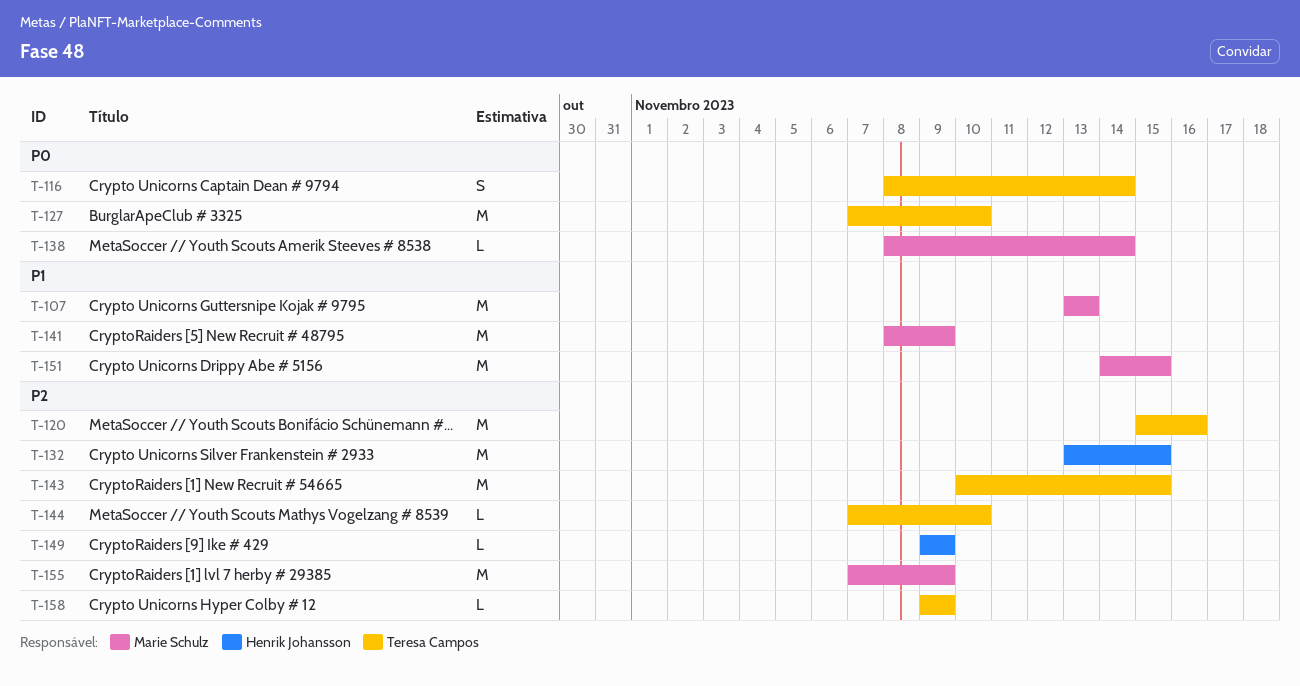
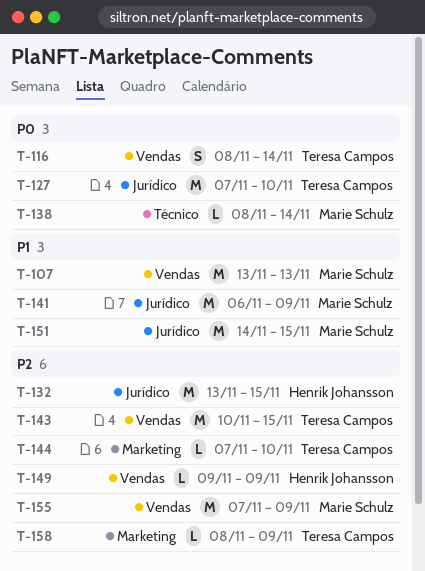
T-120: present -> none
T-141, start: Nov 8 -> Nov 6
T-158, start: Nov 9 -> Nov 8

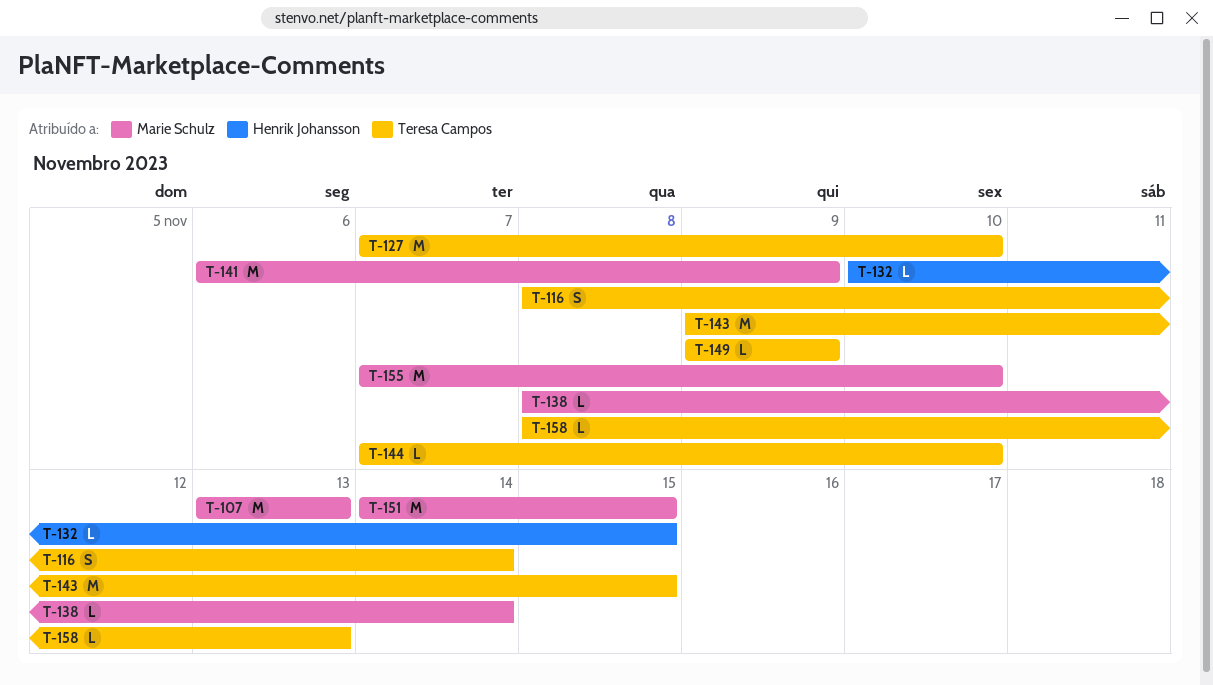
T-132, estimate: M -> L
T-132, start: Nov 13 -> Nov 10
T-143, start: Nov 10 -> Nov 9
T-149, owner: Henrik Johansson -> Teresa Campos
T-155, due: Nov 9 -> Nov 10
T-158, due: Nov 9 -> Nov 13

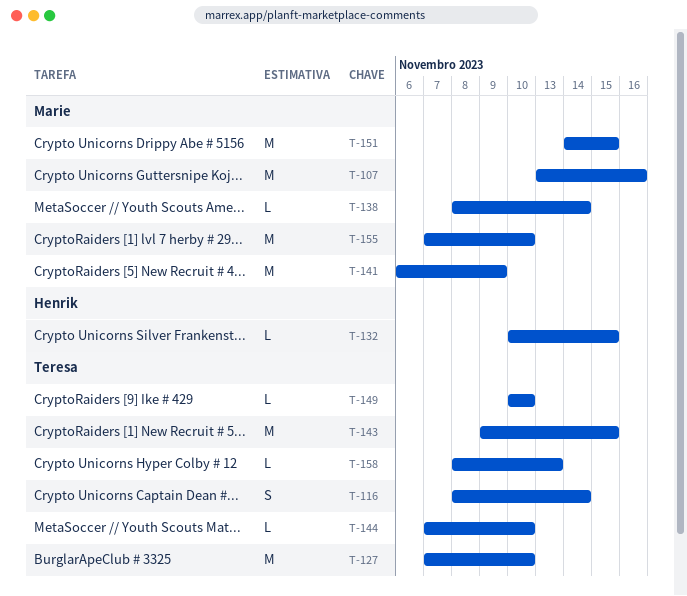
T-107, due: Nov 13 -> Nov 16
T-149, start: Nov 9 -> Nov 10
T-149, due: Nov 9 -> Nov 10

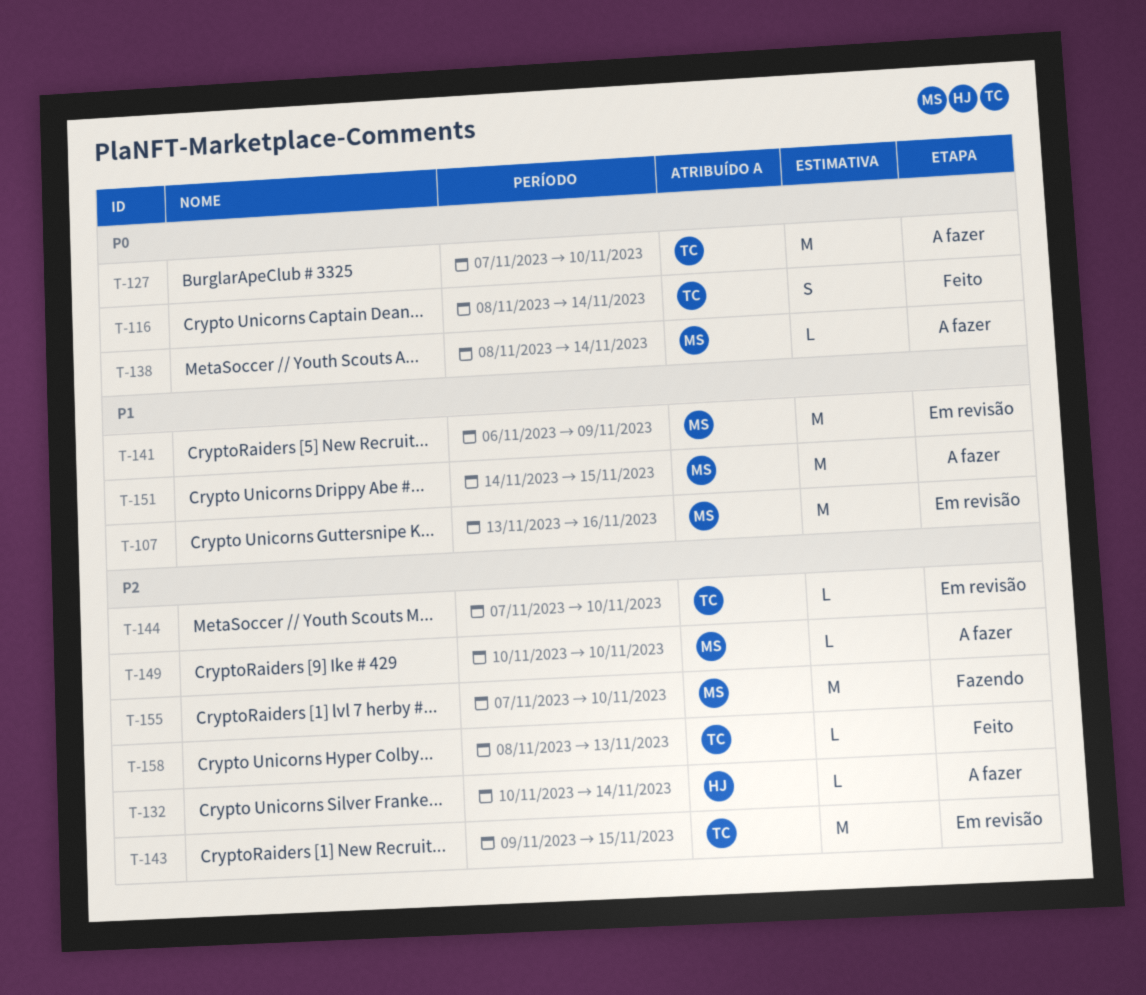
T-132, due: Nov 15 -> Nov 14
T-149, owner: Teresa -> Marie

